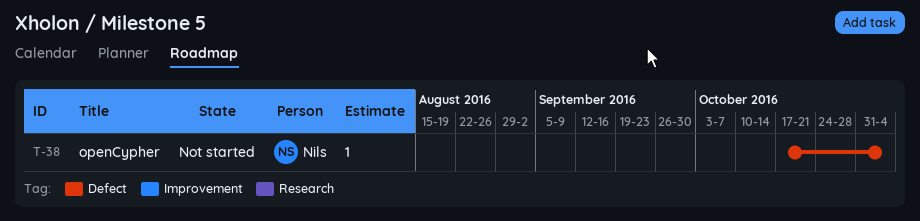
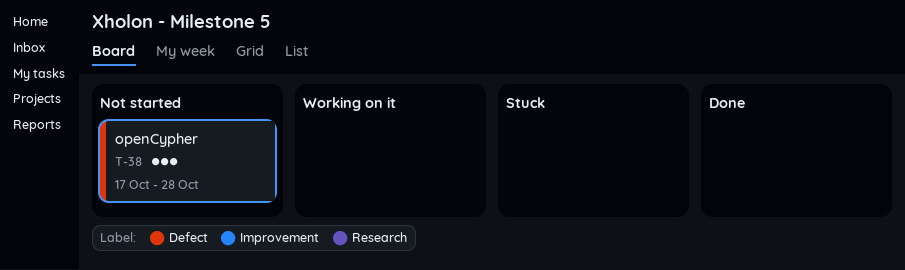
T-38, estimate: 1 -> 3
T-38, due: Nov 4 -> Oct 28

